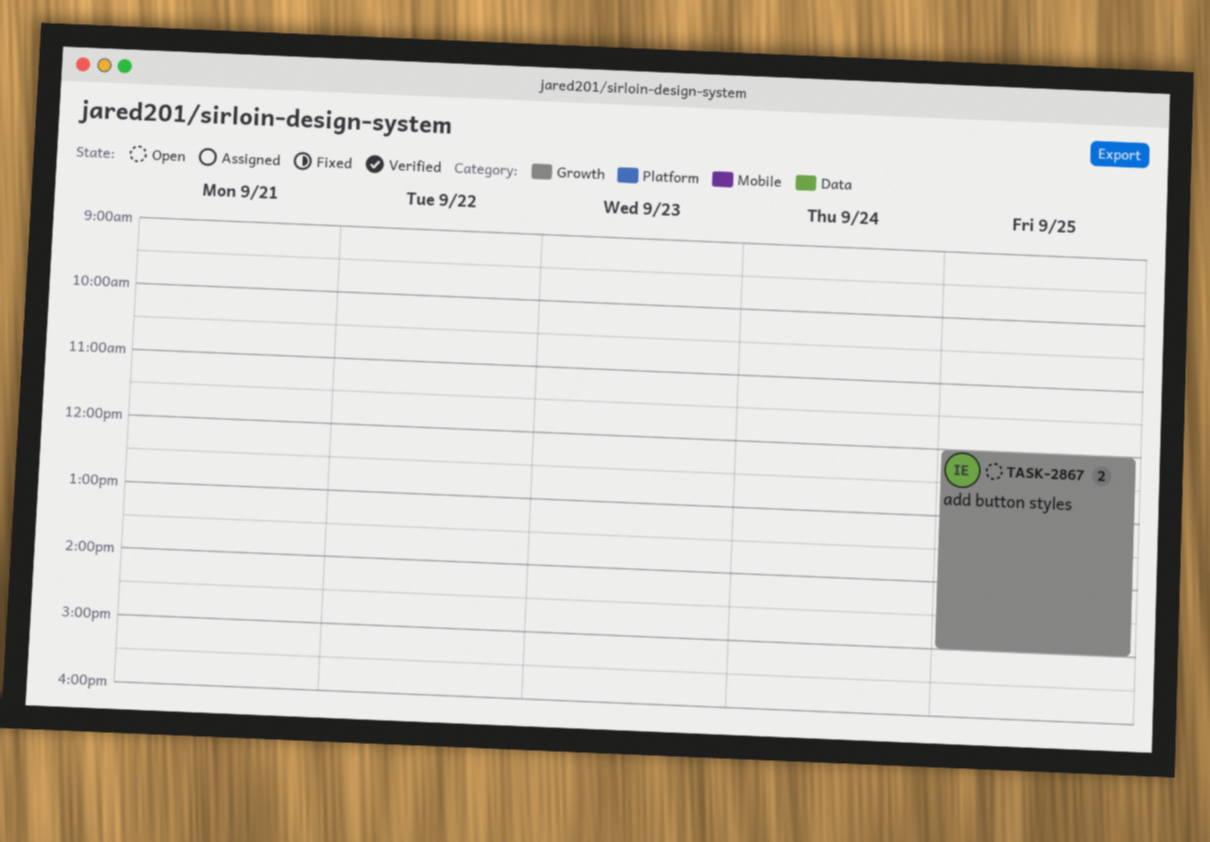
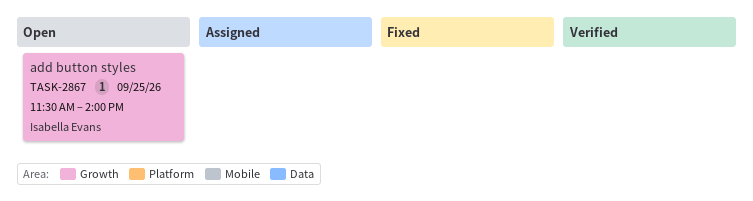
TASK-2867, estimate: 2 -> 1
TASK-2867, begins: 12:00 -> 11:30
TASK-2867, ends: 15:00 -> 14:00

